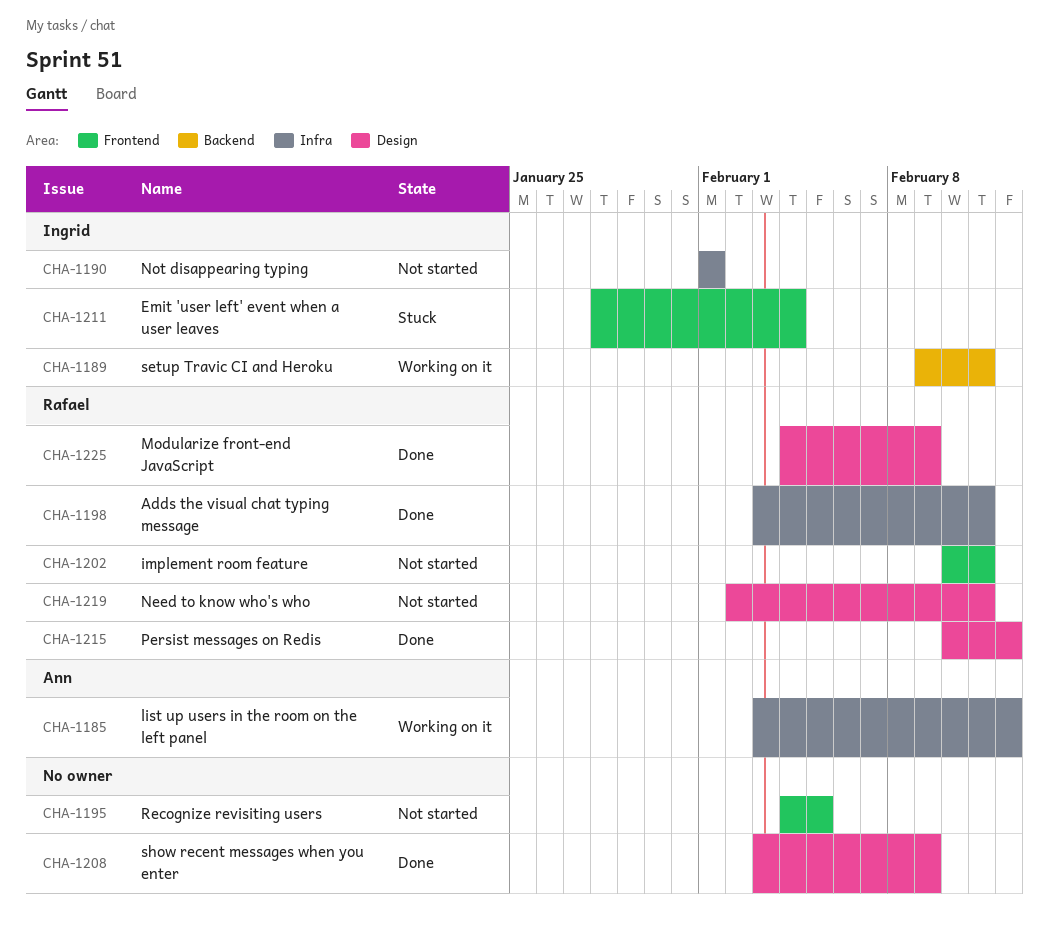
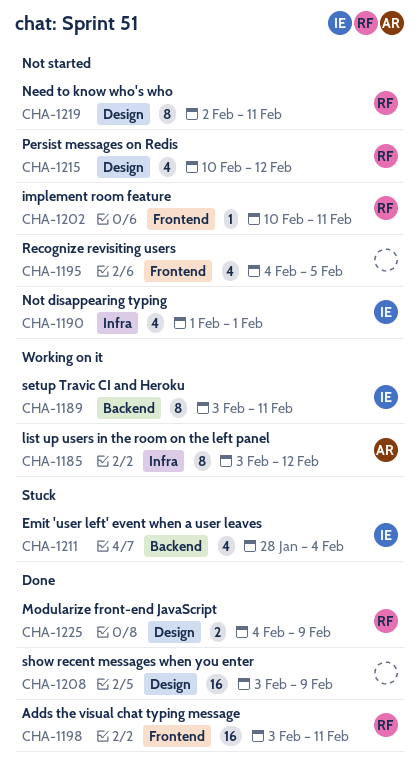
CHA-1189, start: Feb 9 -> Feb 3
CHA-1198, label: Infra -> Frontend
CHA-1211, label: Frontend -> Backend
CHA-1215, status: Done -> Not started

